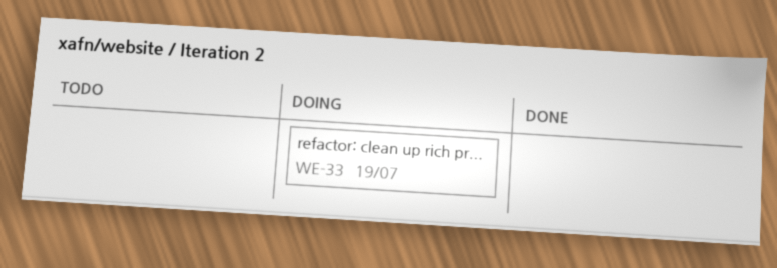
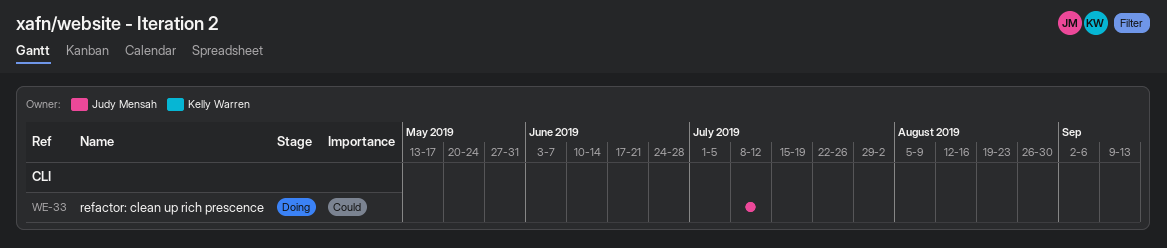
WE-33, due: Jul 19 -> Jul 12

